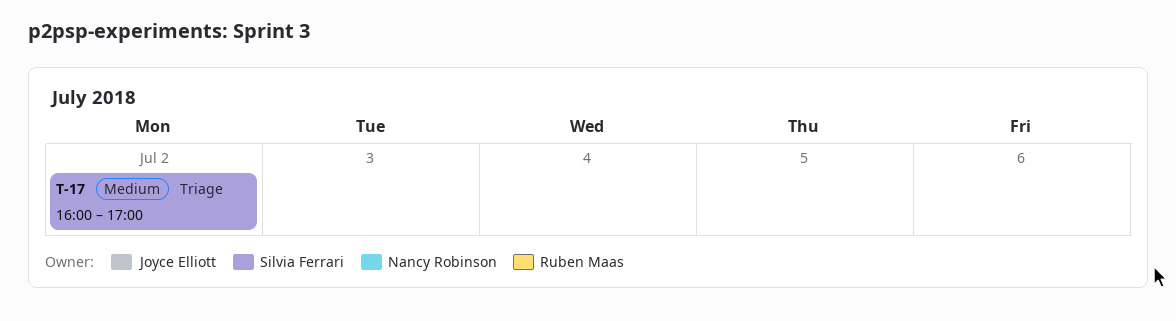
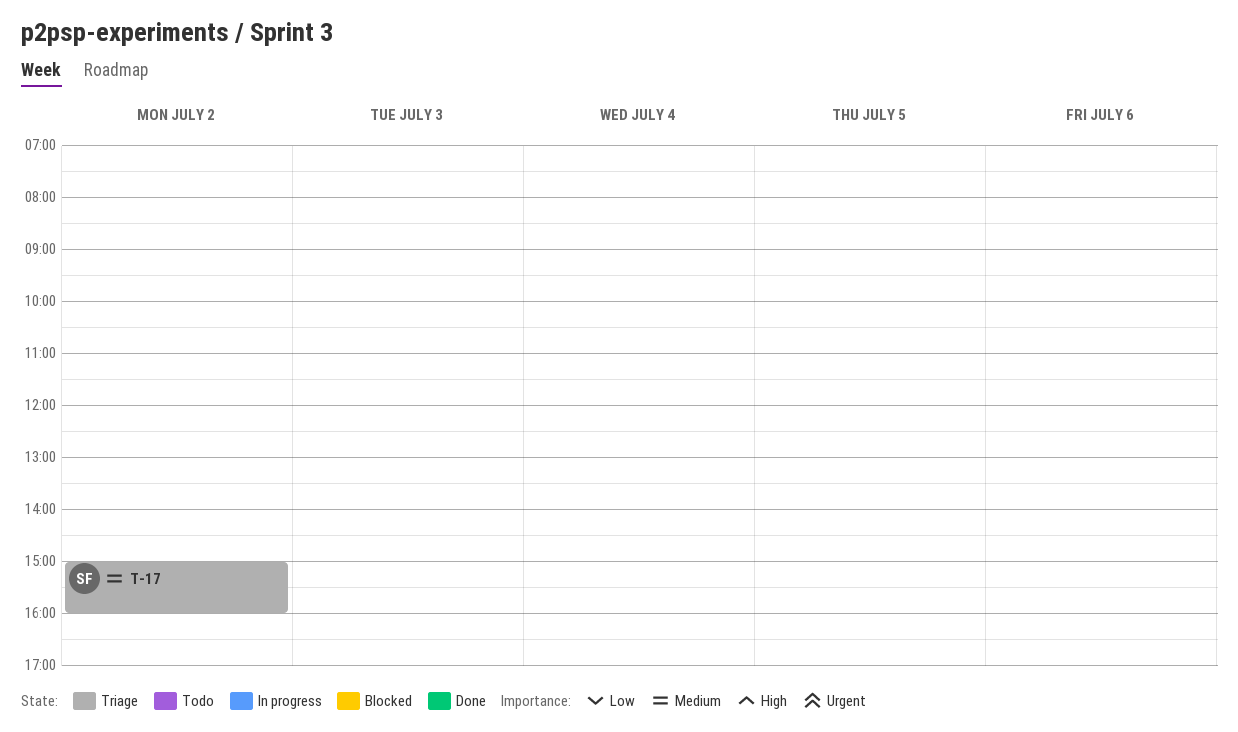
T-17, begins: 16:00 -> 15:00
T-17, ends: 17:00 -> 16:00

